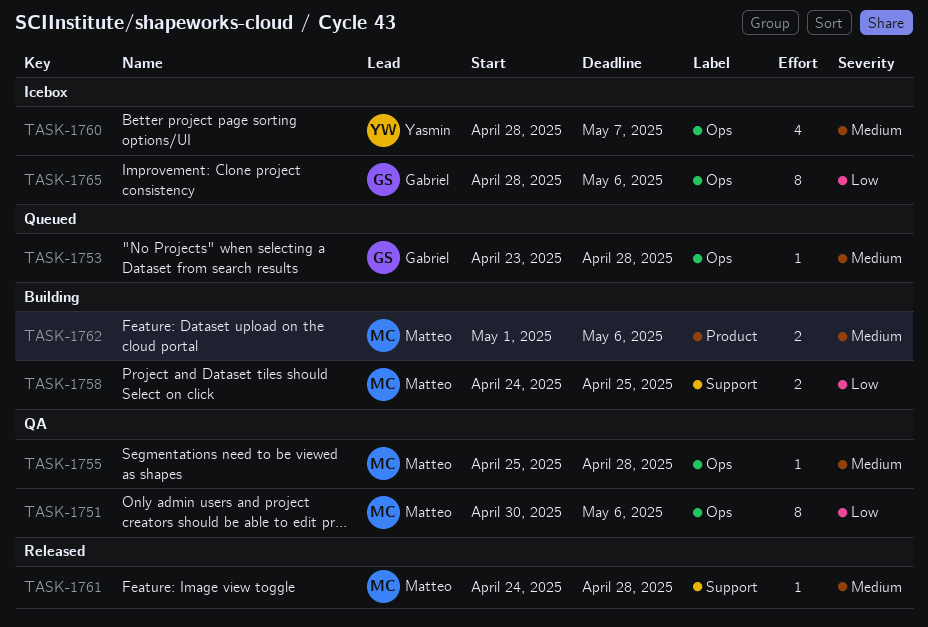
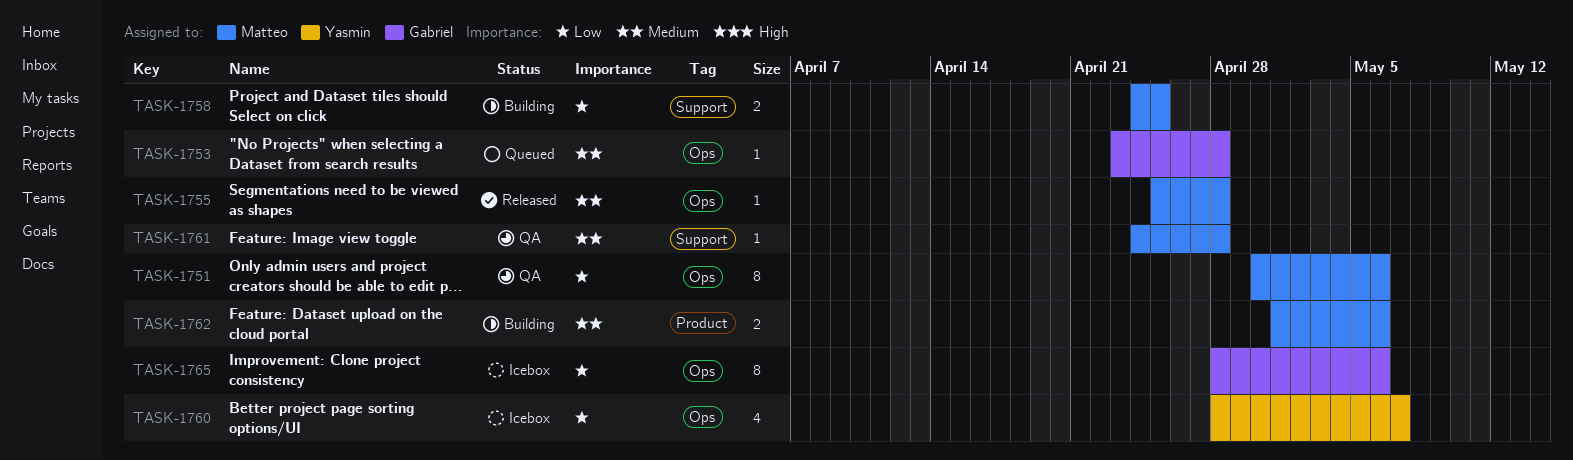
TASK-1755, status: QA -> Released
TASK-1760, priority: Medium -> Low
TASK-1761, status: Released -> QA

